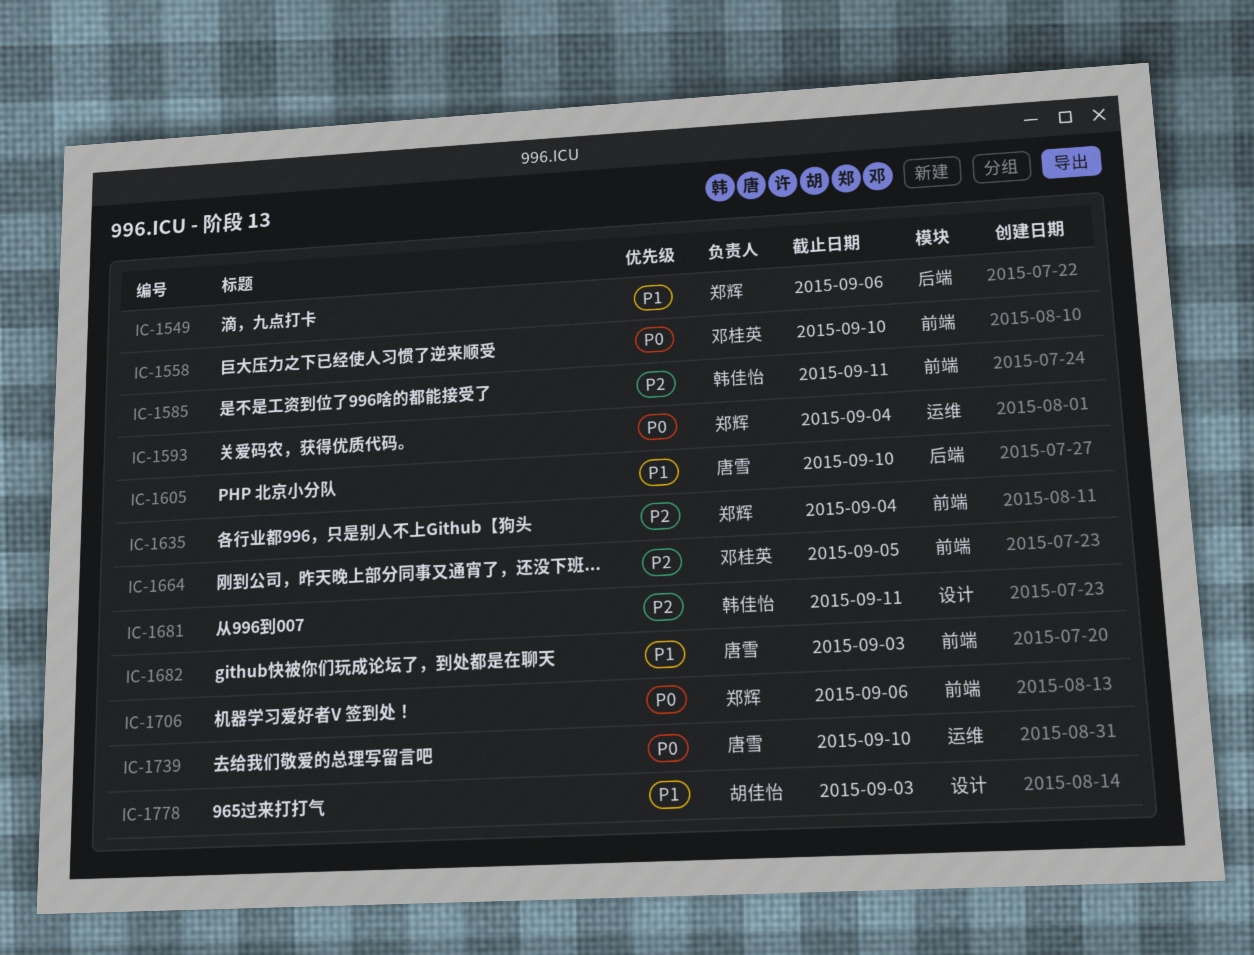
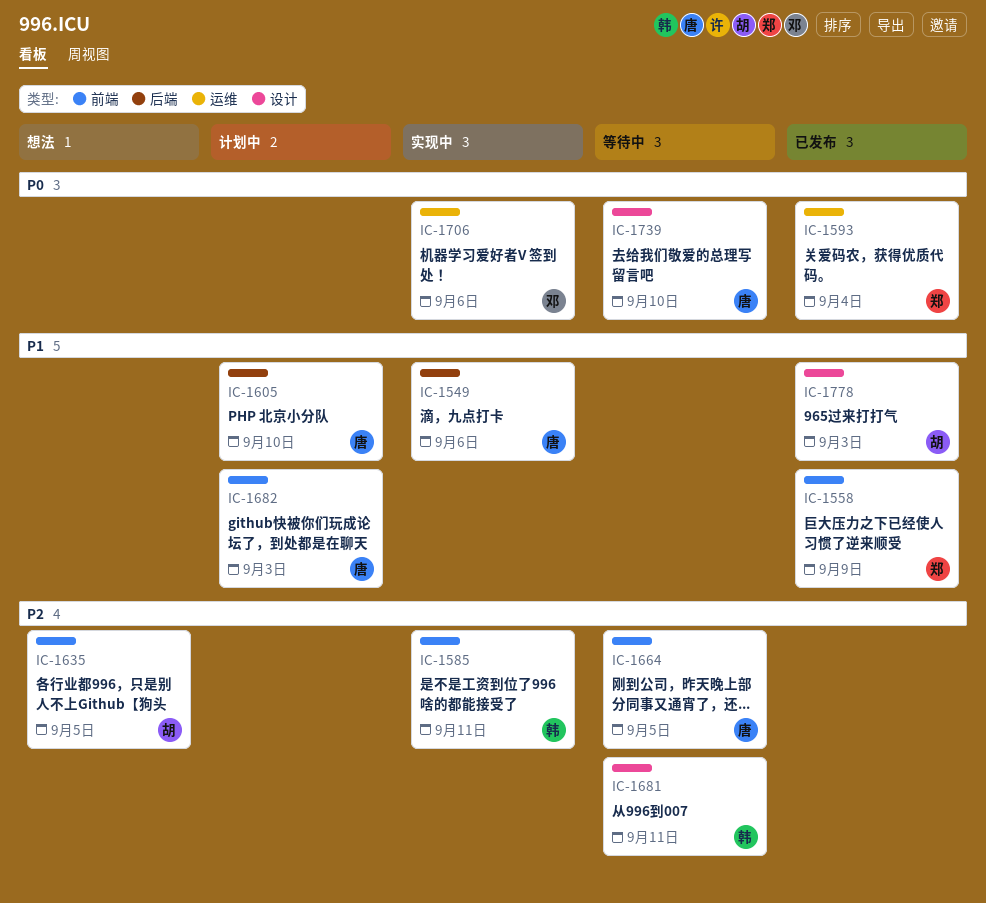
IC-1549, owner: 郑辉 -> 唐雪
IC-1558, owner: 邓桂英 -> 郑辉
IC-1558, priority: P0 -> P1
IC-1558, due: Sep 10 -> Sep 9
IC-1635, owner: 郑辉 -> 胡佳怡
IC-1635, due: Sep 4 -> Sep 5
IC-1664, owner: 邓桂英 -> 唐雪
IC-1706, owner: 郑辉 -> 邓桂英
IC-1706, label: 前端 -> 运维
IC-1739, label: 运维 -> 设计

